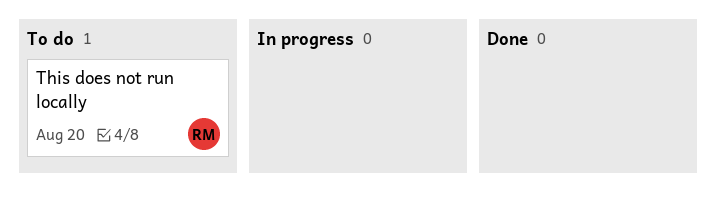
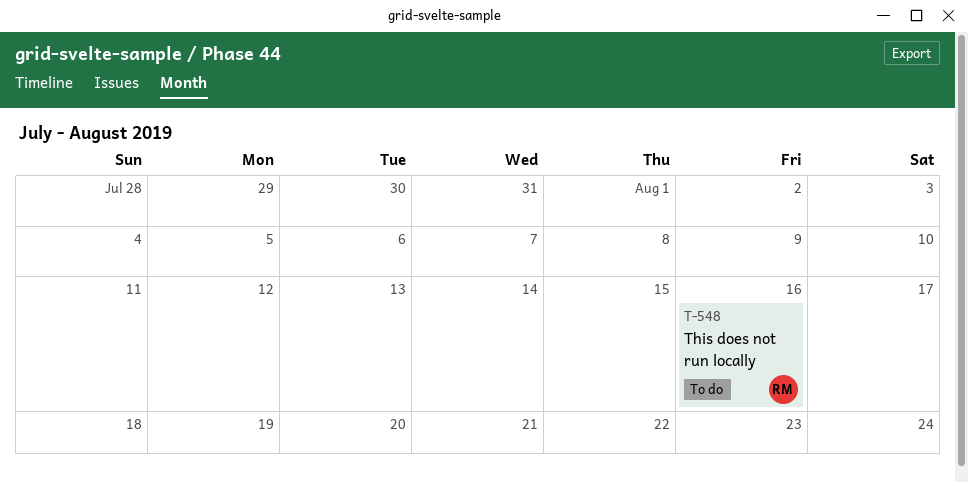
This does not run locally, due: Aug 20 -> Aug 16

